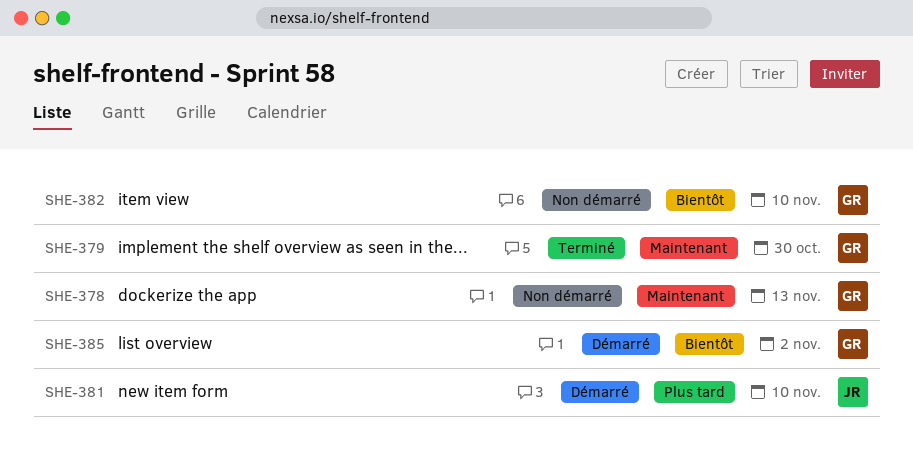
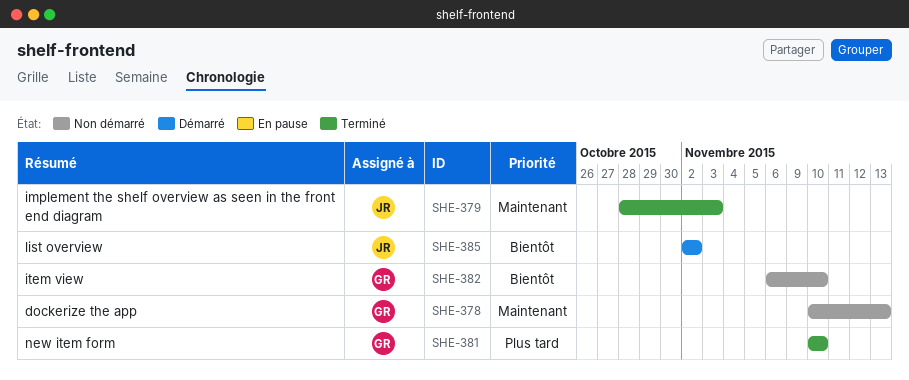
SHE-379, owner: GR -> JR
SHE-379, due: Oct 30 -> Nov 3
SHE-381, status: Démarré -> Terminé
SHE-381, owner: JR -> GR
SHE-385, owner: GR -> JR

